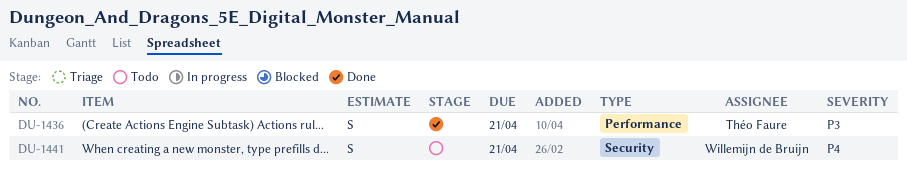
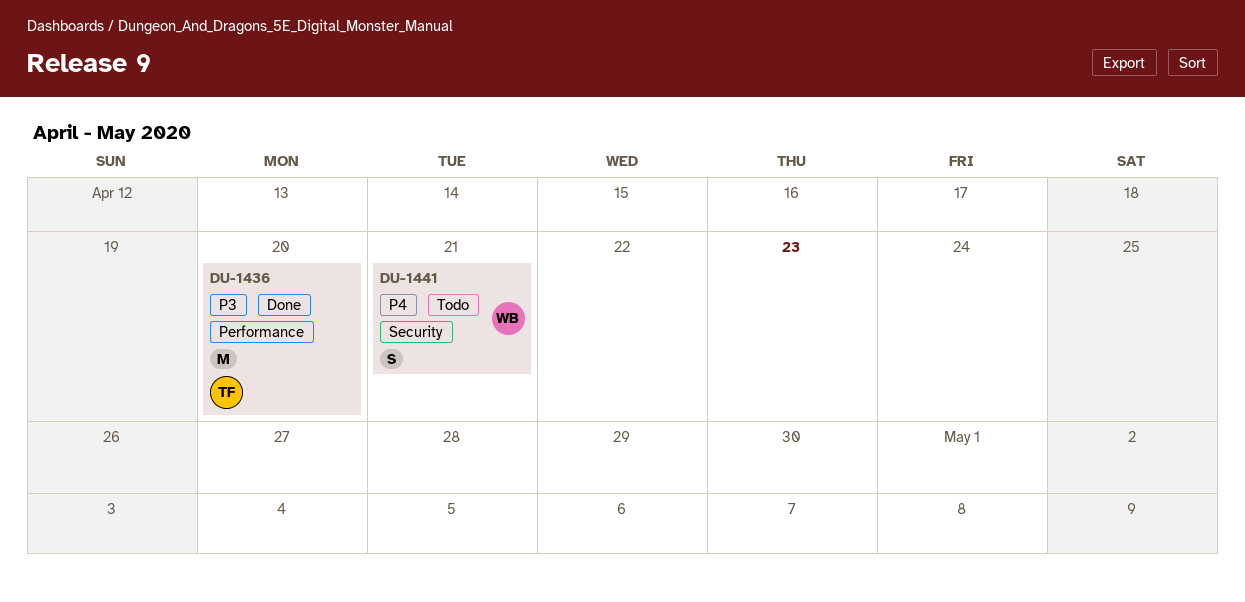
DU-1436, estimate: S -> M
DU-1436, due: Apr 21 -> Apr 20

